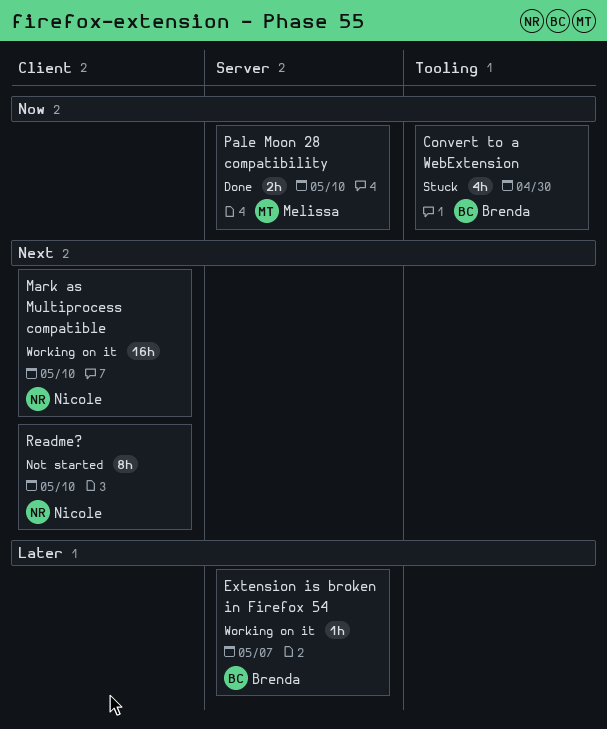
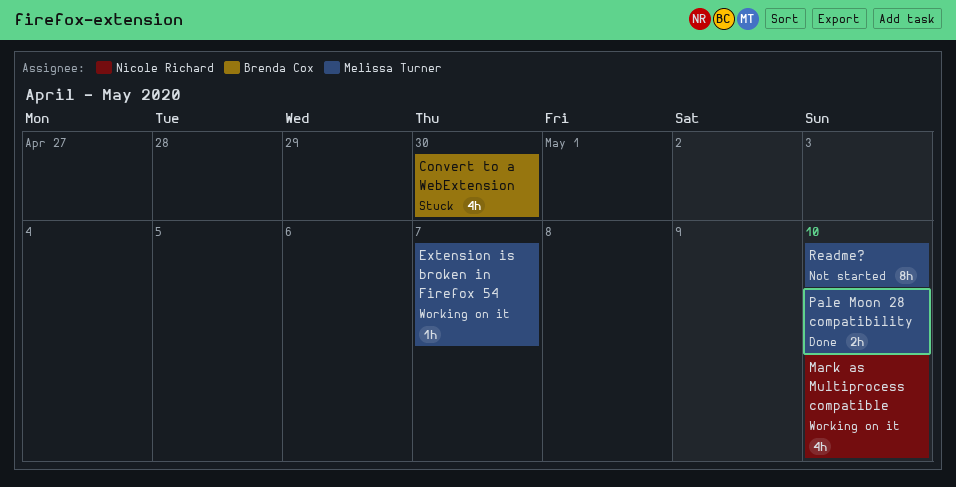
Extension is broken in Firefox 54, owner: Brenda Cox -> Melissa Turner
Mark as Multiprocess compatible, estimate: 16h -> 4h
Readme?, owner: Nicole Richard -> Melissa Turner

